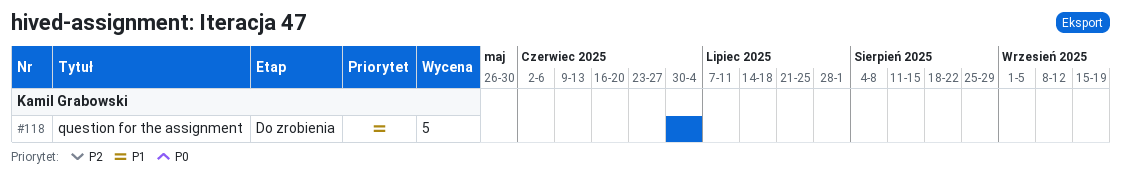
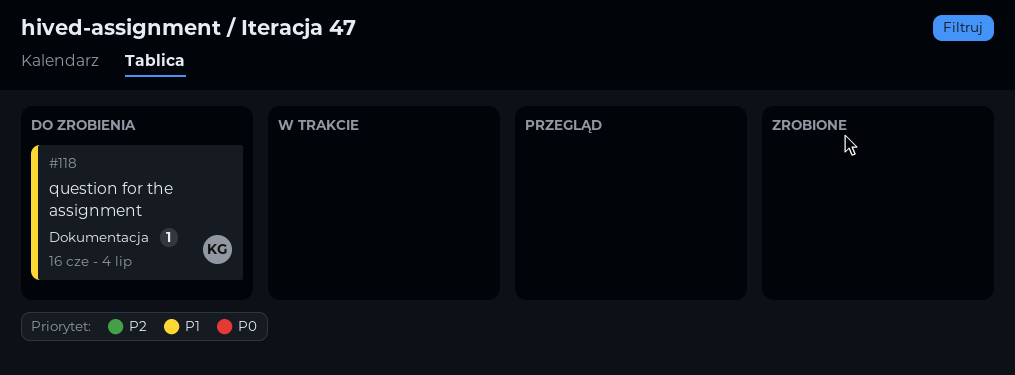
#118, estimate: 5 -> 1
#118, start: Jun 30 -> Jun 16

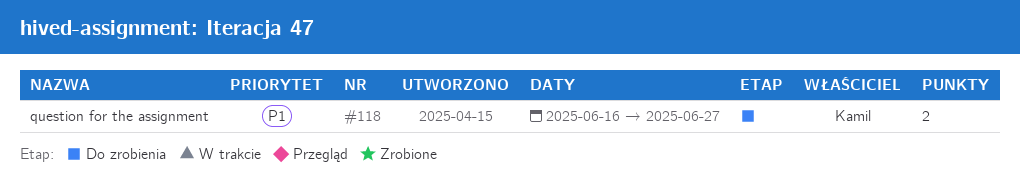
#118, estimate: 1 -> 2
#118, due: Jul 4 -> Jun 27

